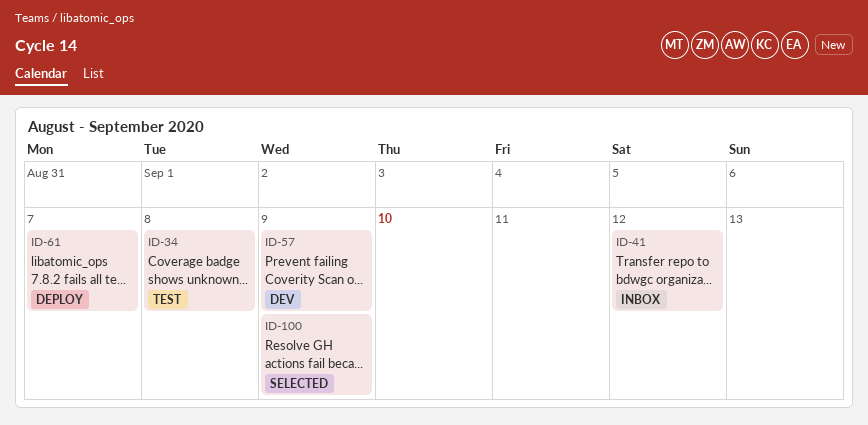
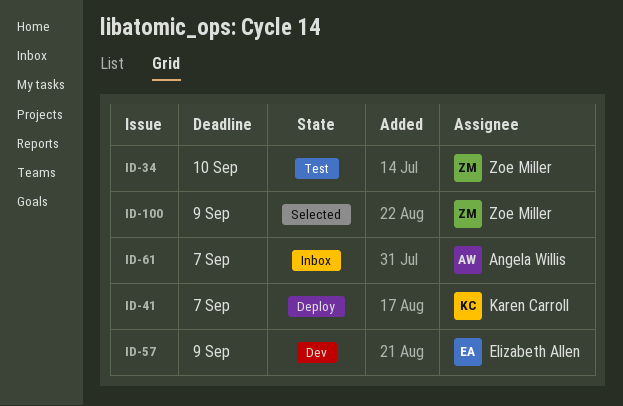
ID-34, due: Sep 8 -> Sep 10
ID-41, status: Inbox -> Deploy
ID-41, due: Sep 12 -> Sep 7
ID-61, status: Deploy -> Inbox

